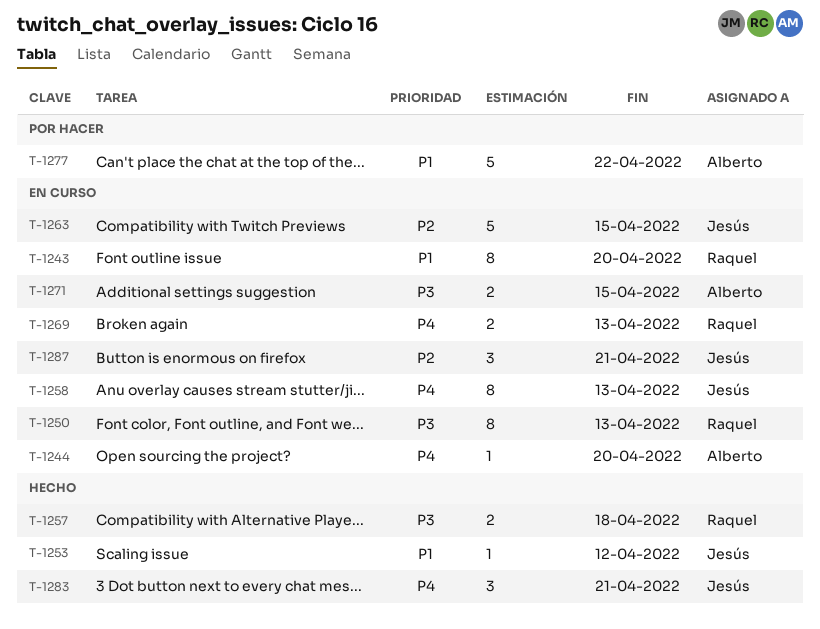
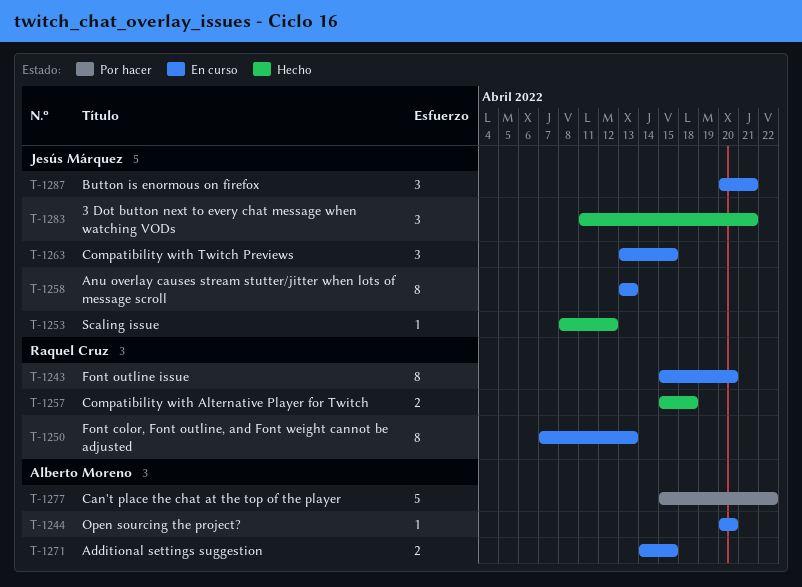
T-1263, estimate: 5 -> 3
T-1269: present -> none

